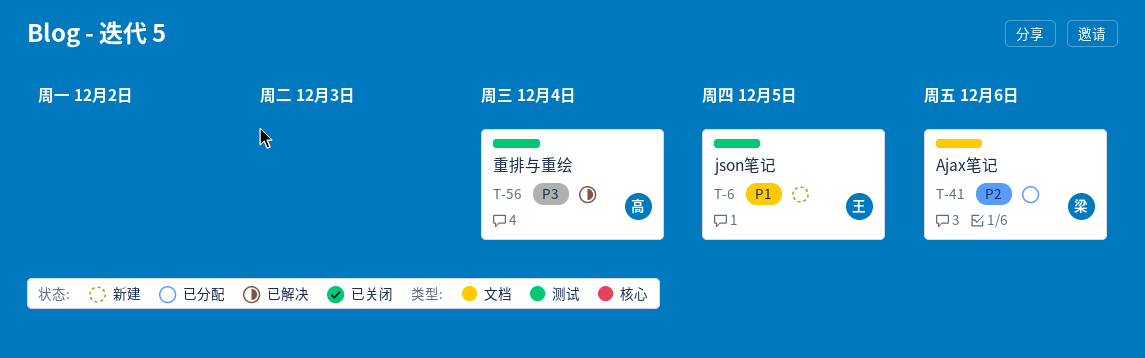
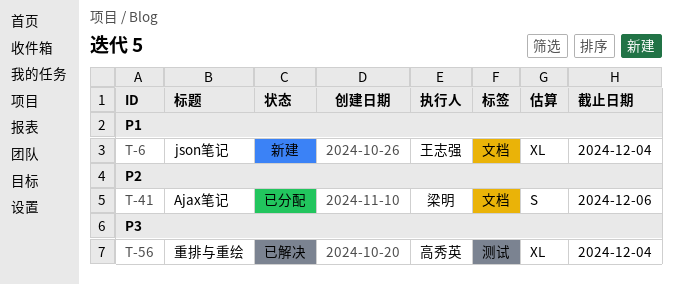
T-6, label: 测试 -> 文档
T-6, due: Dec 5 -> Dec 4

